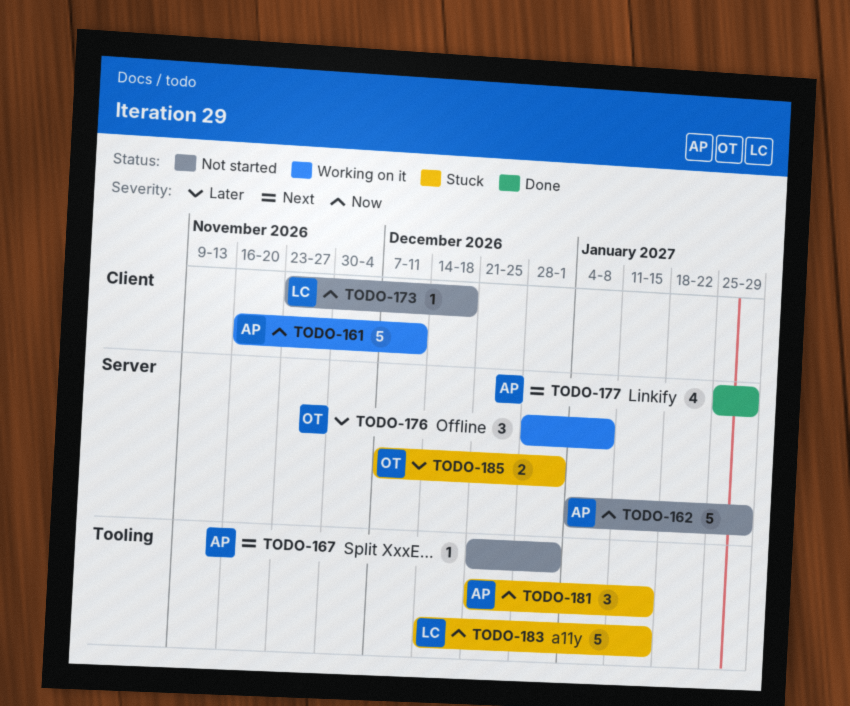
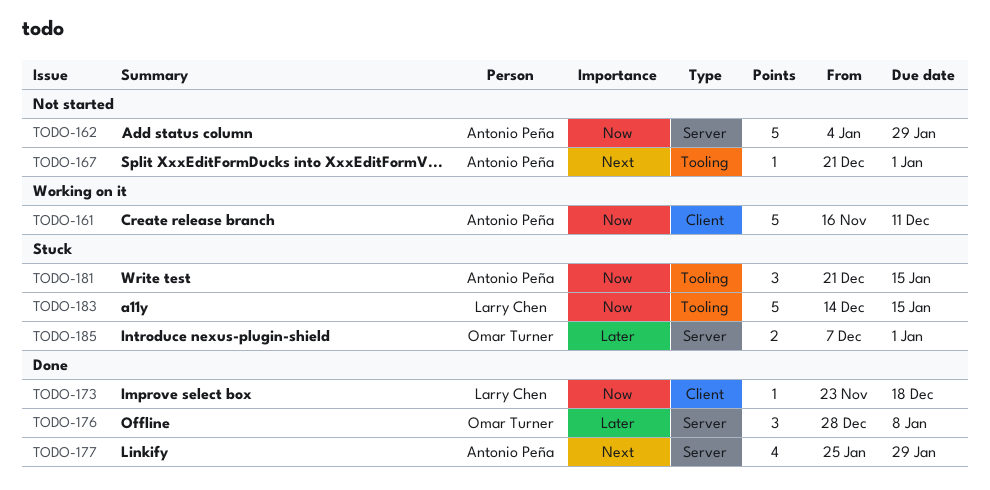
TODO-173, status: Not started -> Done
TODO-176, status: Working on it -> Done

